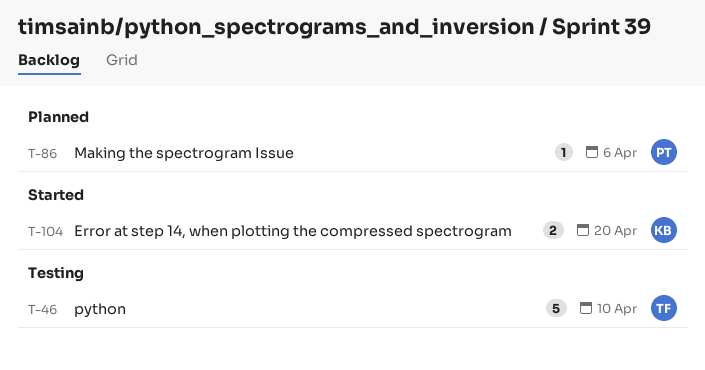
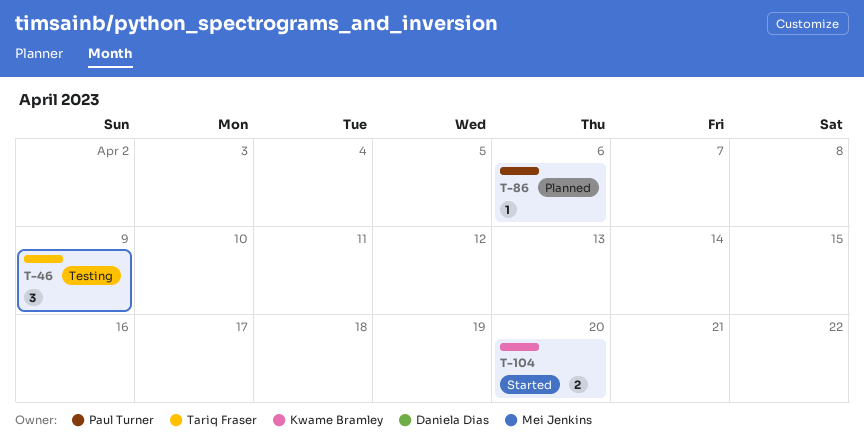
T-46, estimate: 5 -> 3
T-46, due: Apr 10 -> Apr 9

